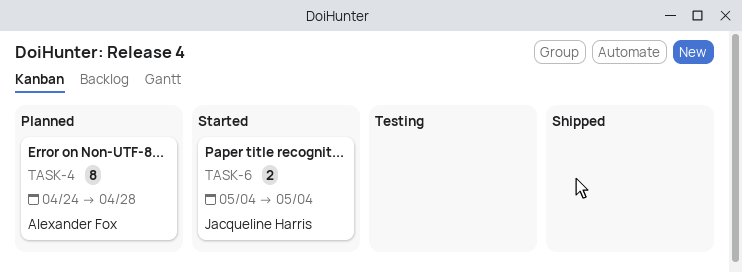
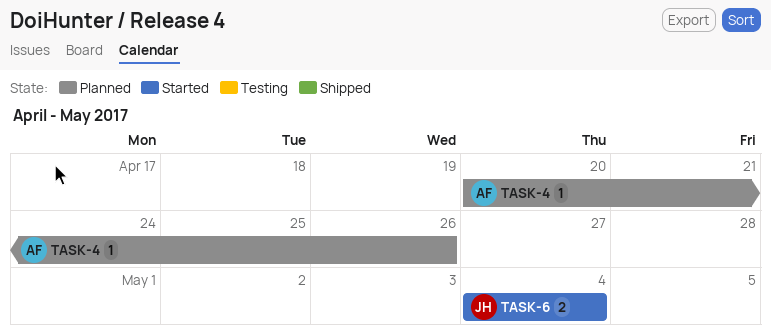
TASK-4, estimate: 8 -> 1
TASK-4, start: Apr 24 -> Apr 20
TASK-4, due: Apr 28 -> Apr 26

